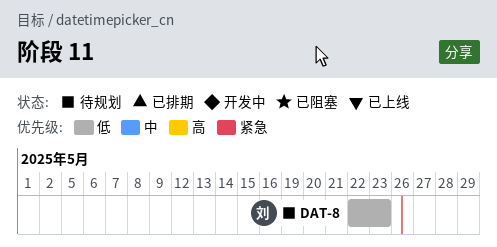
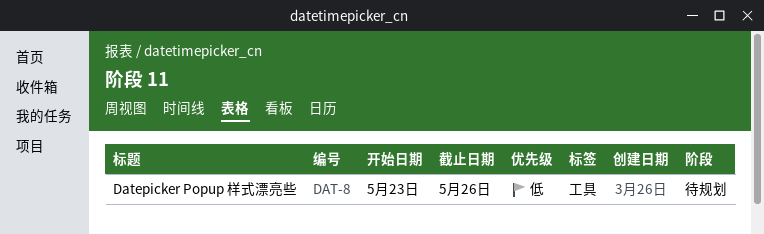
DAT-8, start: May 22 -> May 23
DAT-8, due: May 23 -> May 26

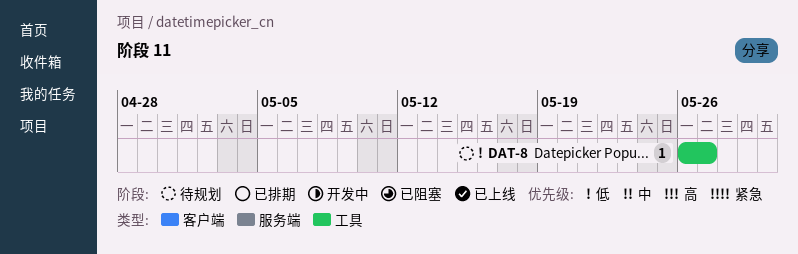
DAT-8, start: May 23 -> May 26
DAT-8, due: May 26 -> May 27

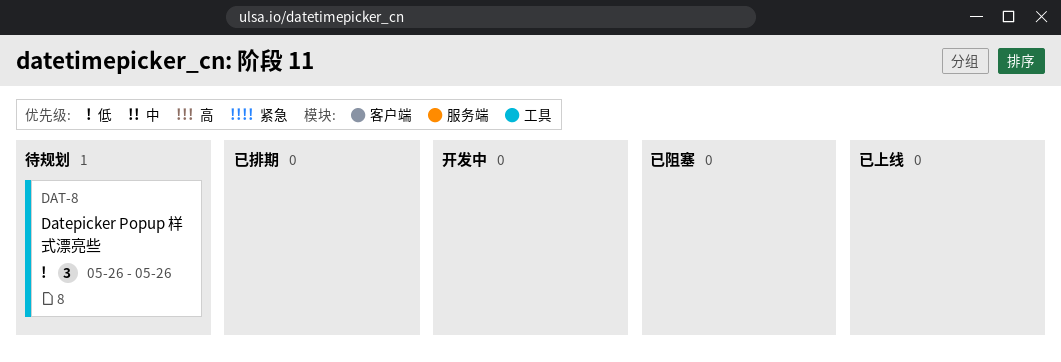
DAT-8, estimate: 1 -> 3
DAT-8, due: May 27 -> May 26

